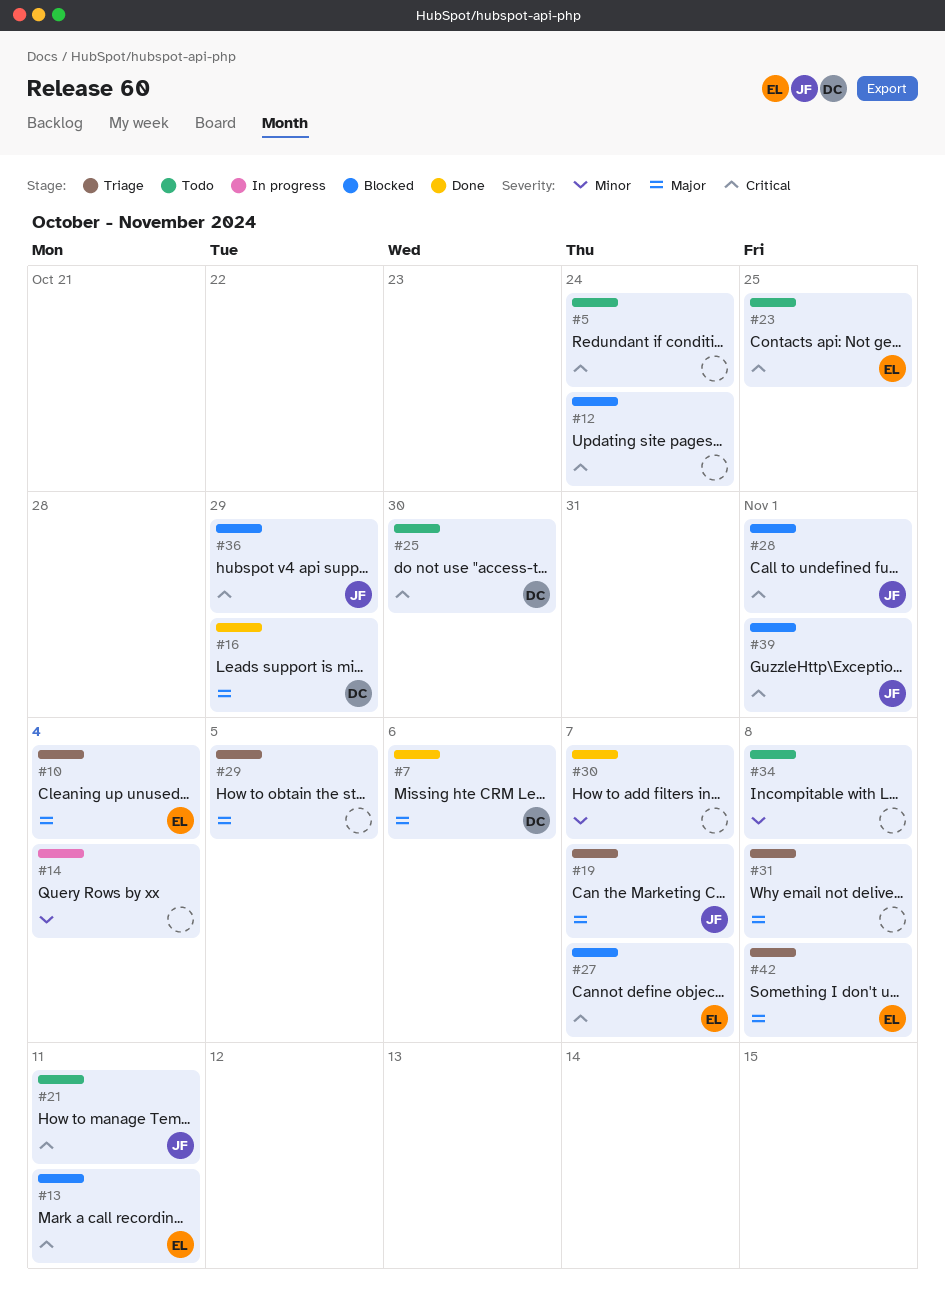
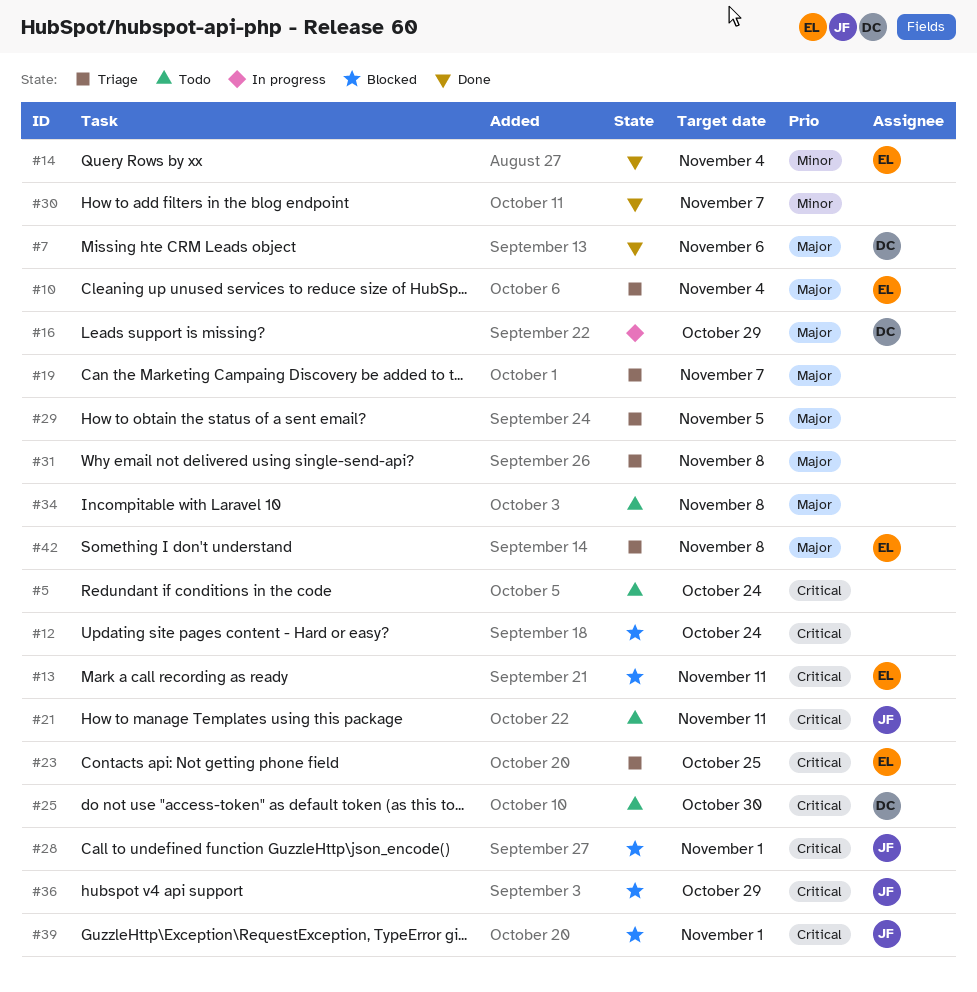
#14, status: In progress -> Done
#14, owner: none -> EL
#16, status: Done -> In progress
#19, owner: JF -> none
#23, status: Todo -> Triage
#27: present -> none
#34, priority: Minor -> Major

